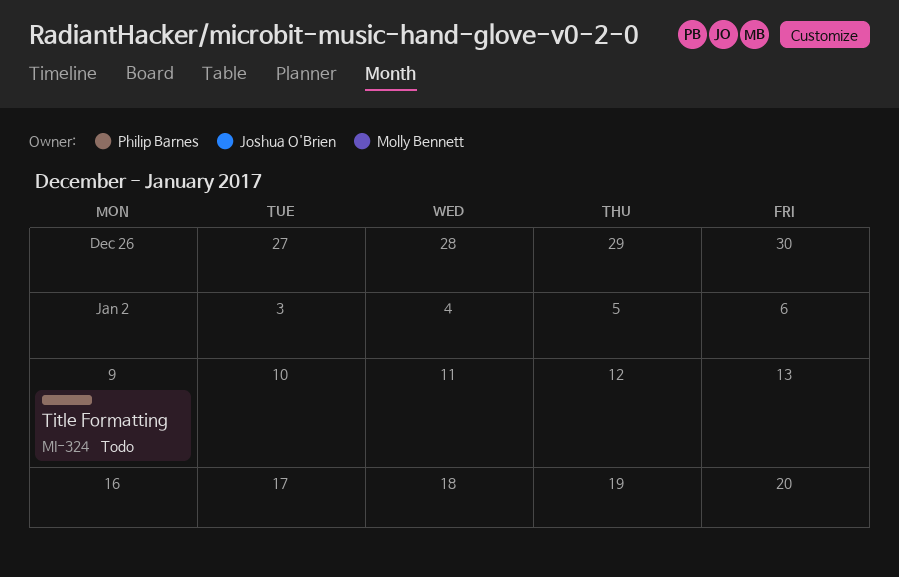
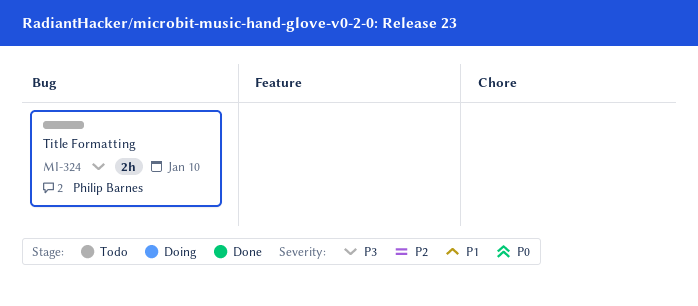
MI-324, due: Jan 9 -> Jan 10

